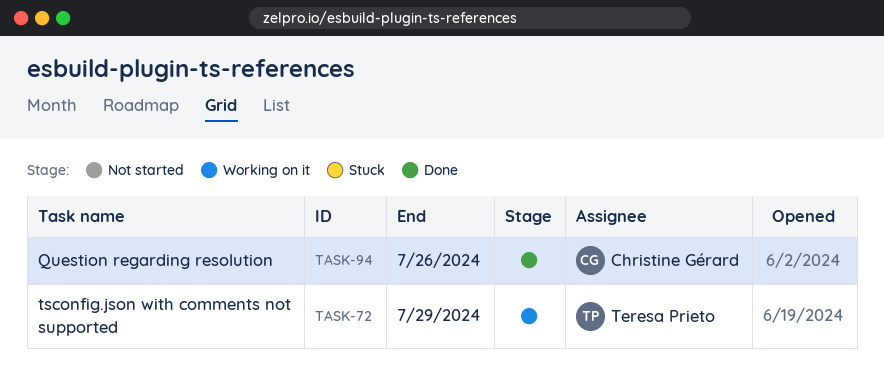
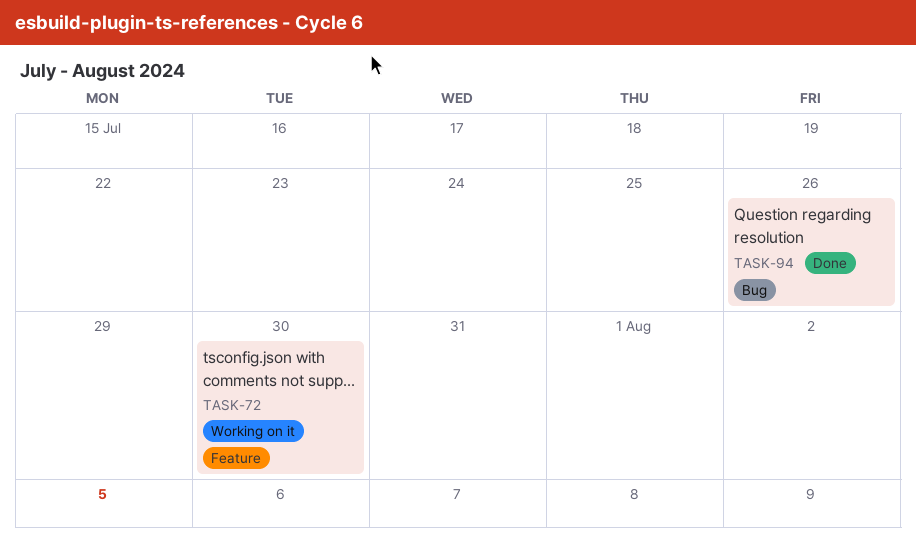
TASK-72, due: Jul 29 -> Jul 30

